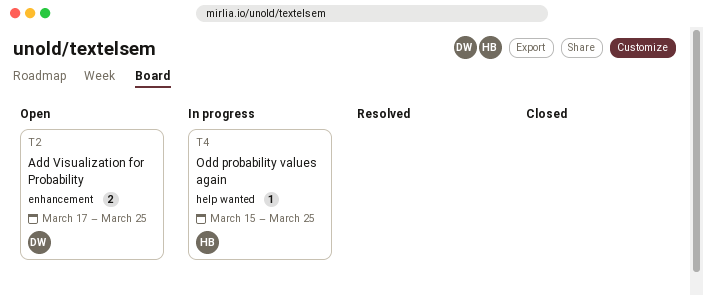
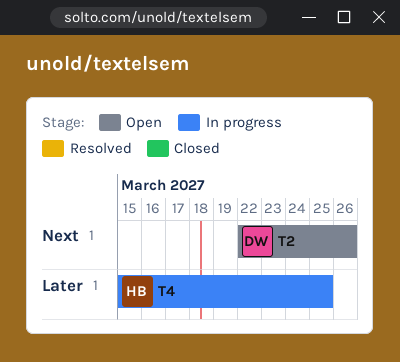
T2, start: Mar 17 -> Mar 22
T2, due: Mar 25 -> Mar 26

